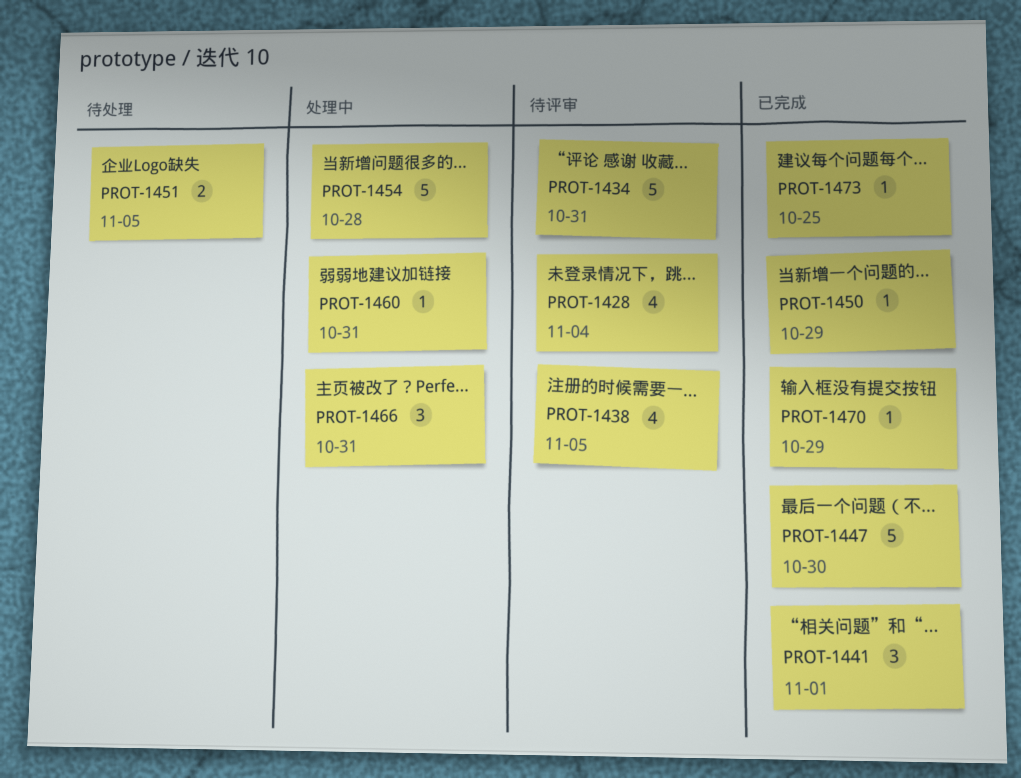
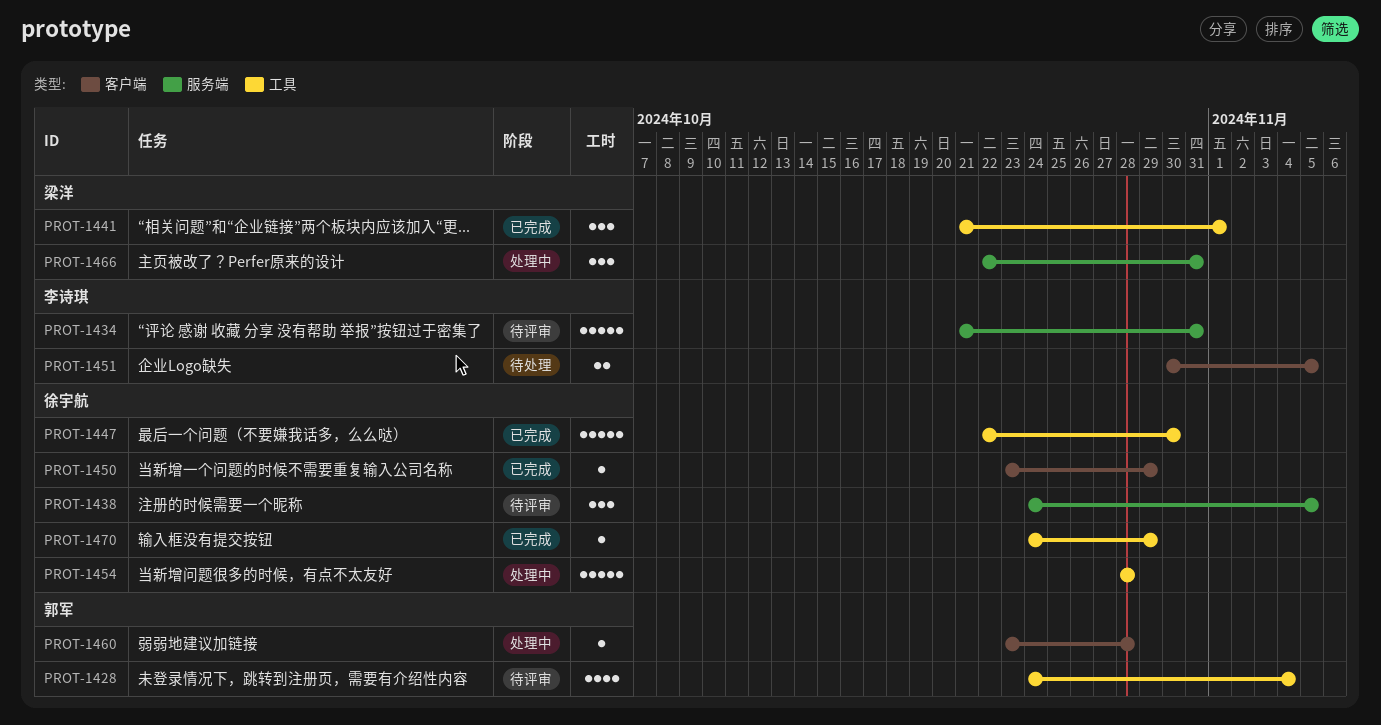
PROT-1438, estimate: 4 -> 3
PROT-1460, due: Oct 31 -> Oct 28
PROT-1473: present -> none

